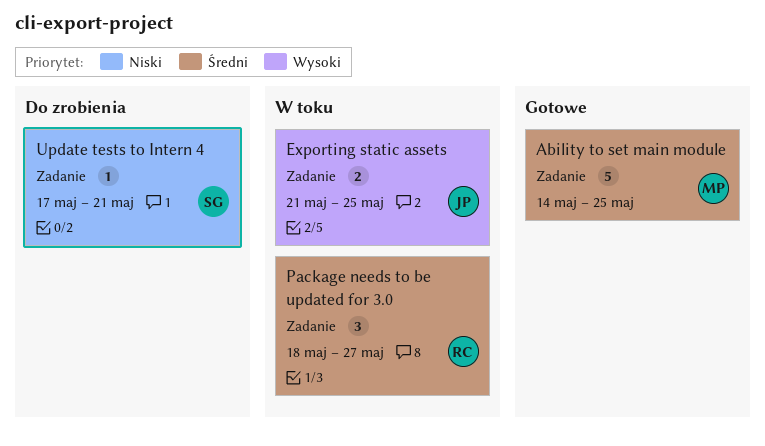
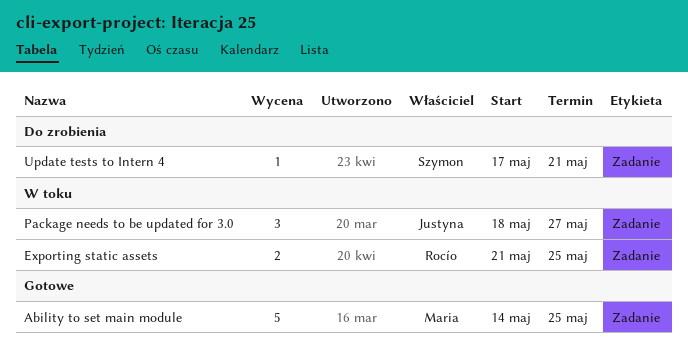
Exporting static assets, owner: Justyna -> Rocío
Package needs to be updated for 3.0, owner: Rocío -> Justyna

